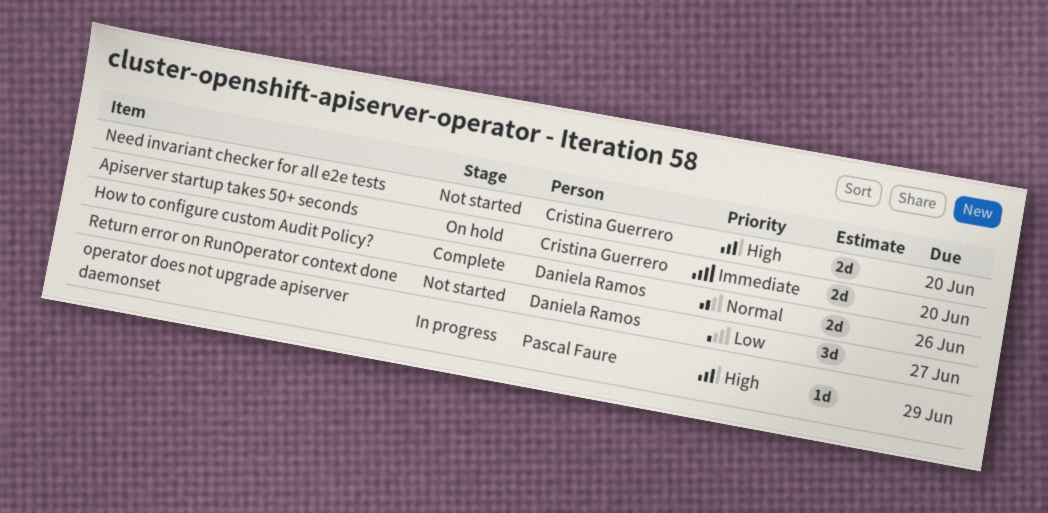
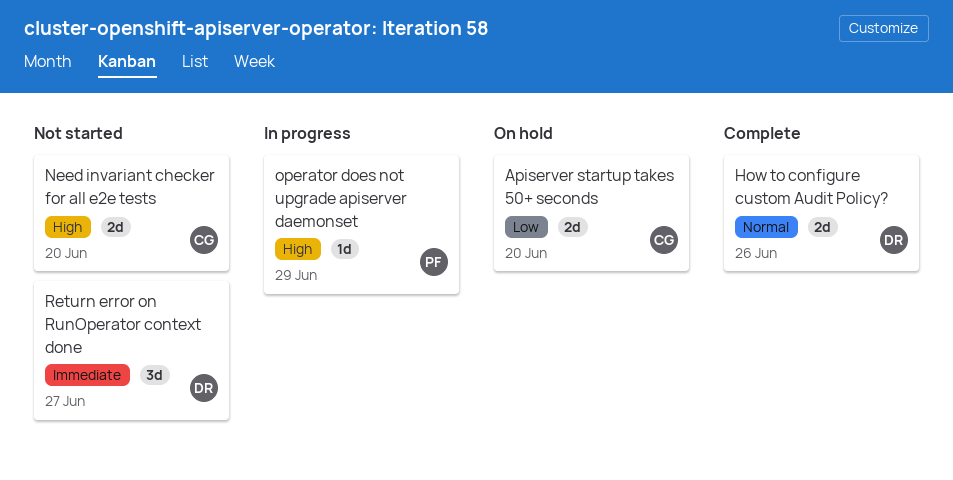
Apiserver startup takes 50+ seconds, priority: Immediate -> Low
Return error on RunOperator context done, priority: Low -> Immediate

